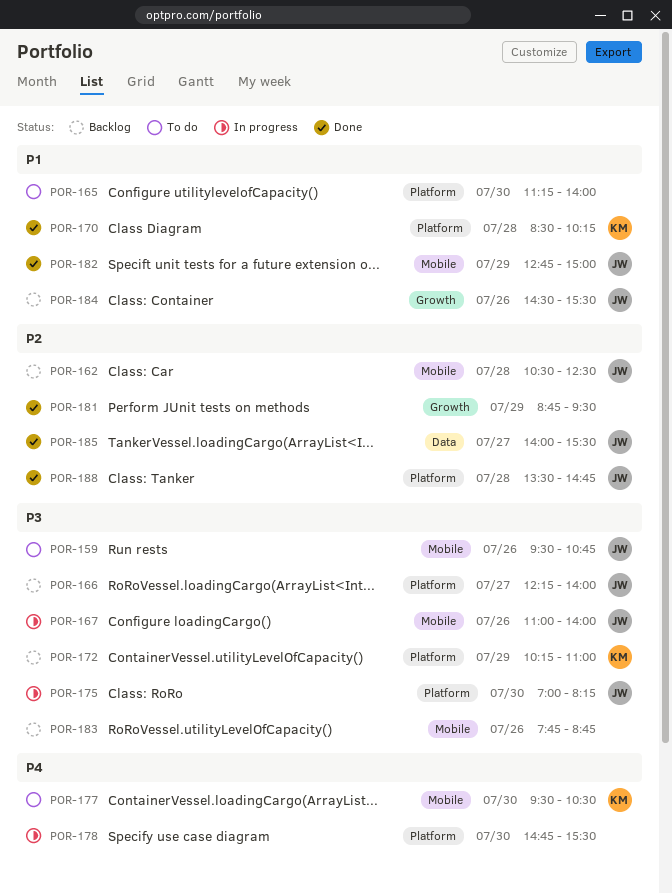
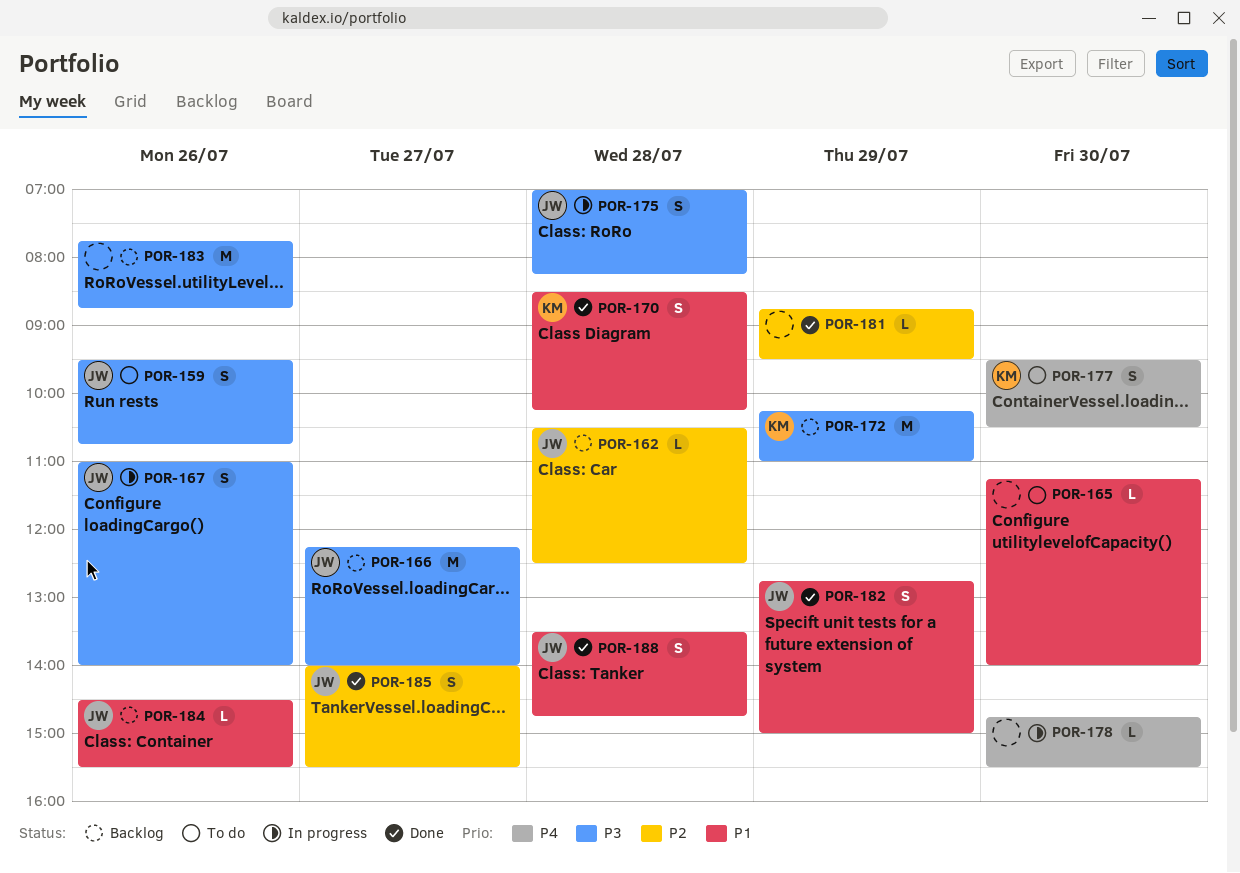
POR-175, day: Jul 30 -> Jul 28
POR-188, priority: P2 -> P1

